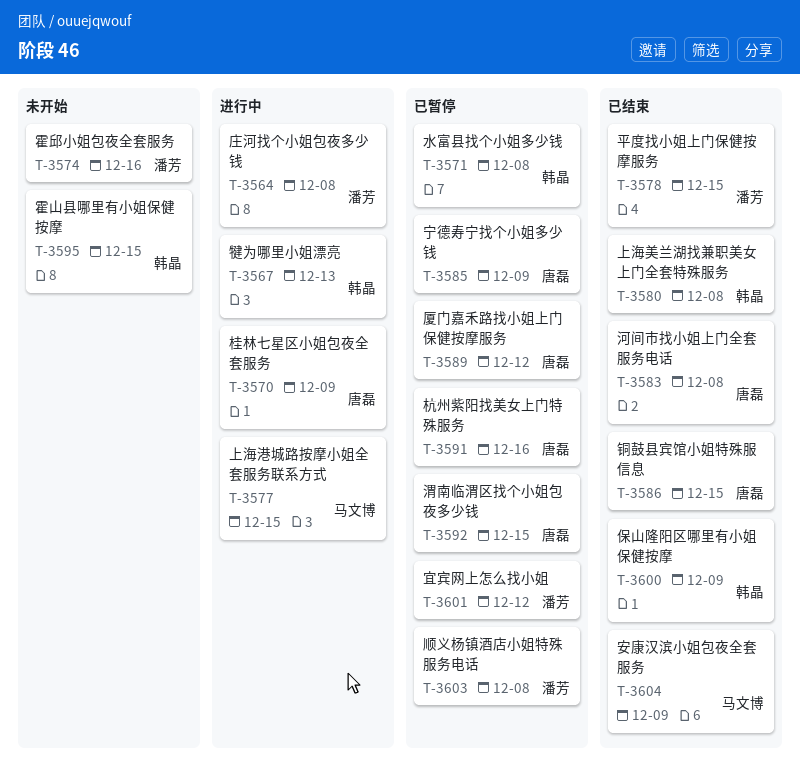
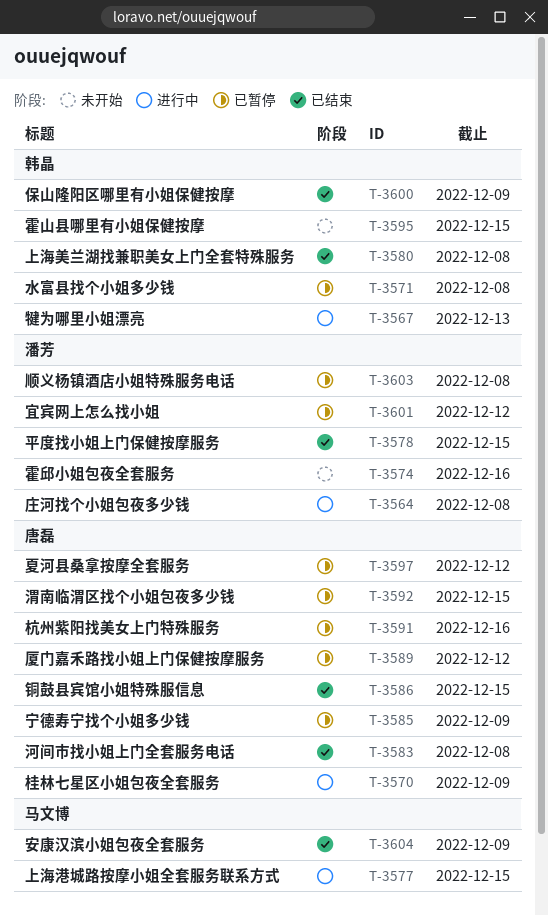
T-3597: none -> present

